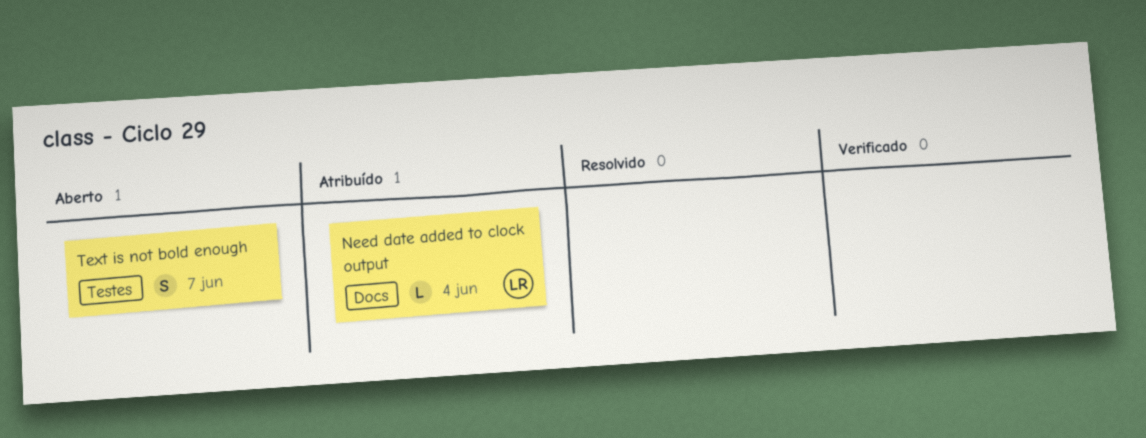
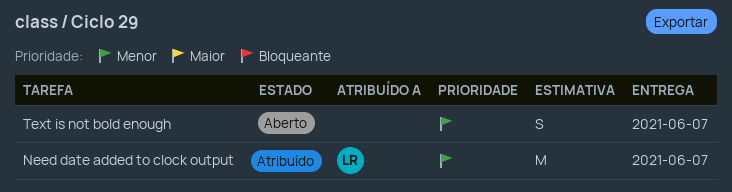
Need date added to clock output, estimate: L -> M
Need date added to clock output, due: Jun 4 -> Jun 7

